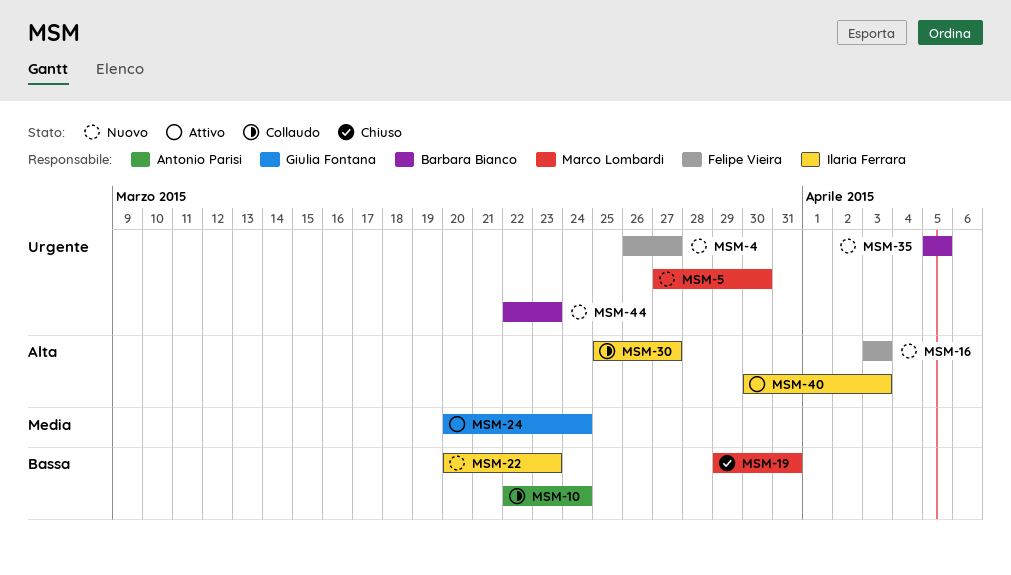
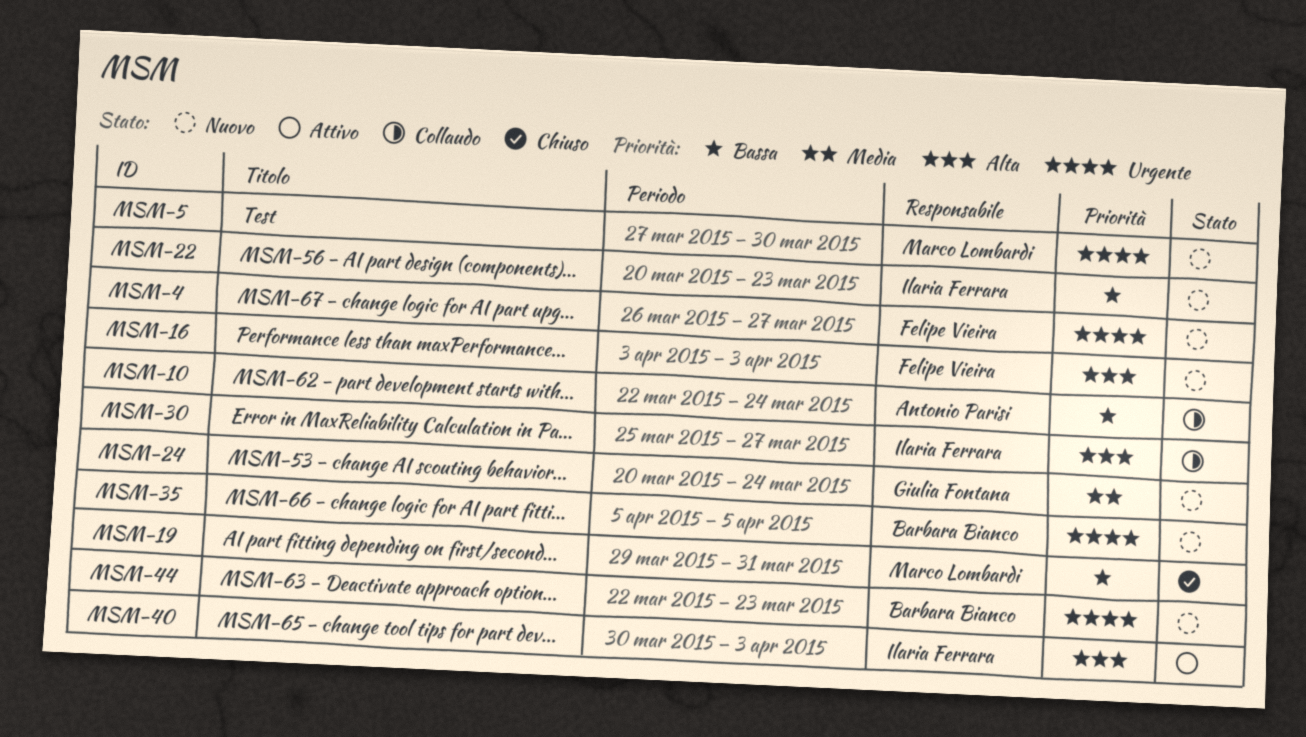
MSM-24, status: Attivo -> Nuovo

